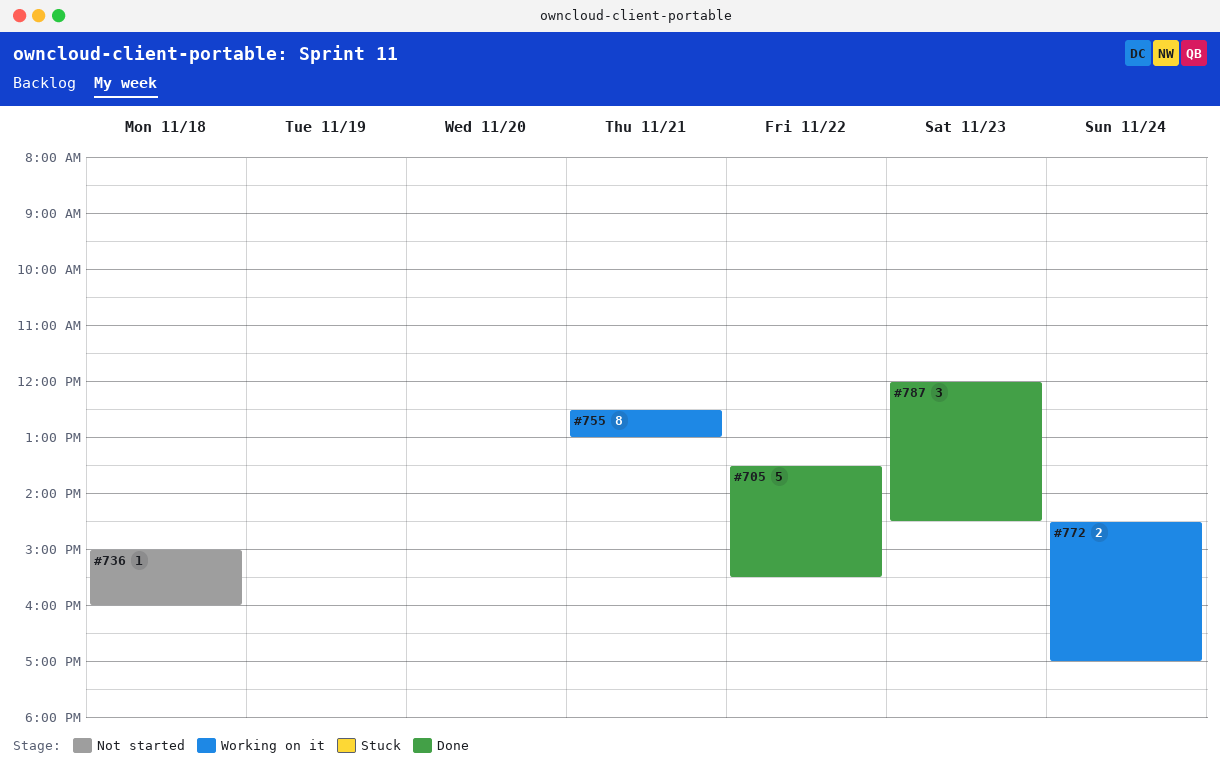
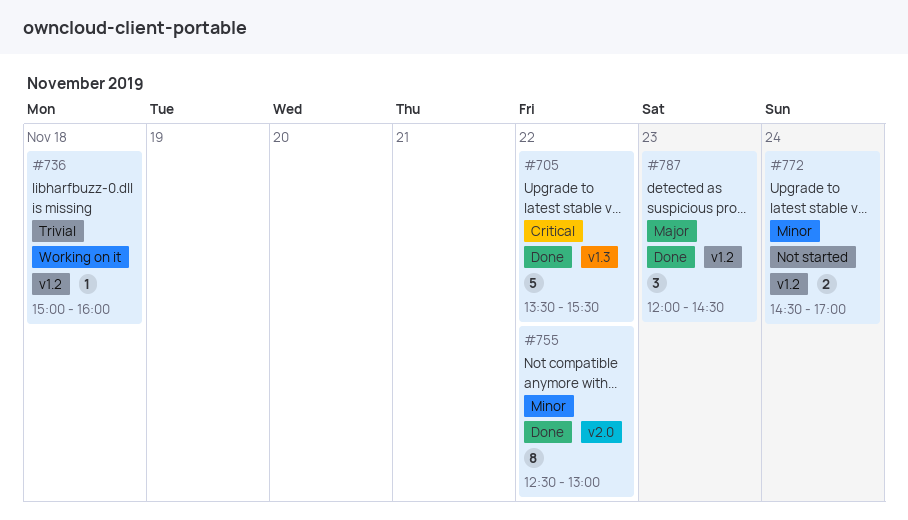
#736, status: Not started -> Working on it
#755, status: Working on it -> Done
#755, day: Nov 21 -> Nov 22
#772, status: Working on it -> Not started

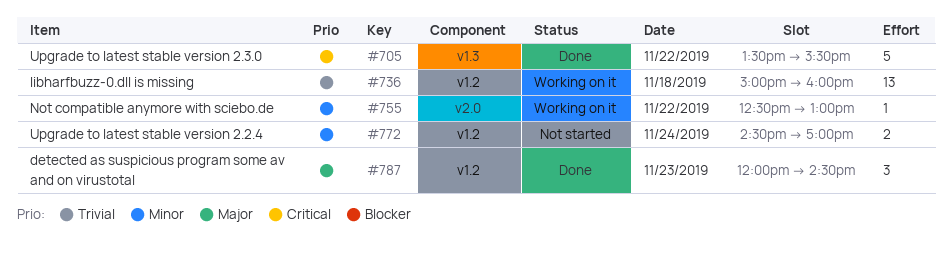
#736, estimate: 1 -> 13
#755, status: Done -> Working on it
#755, estimate: 8 -> 1

